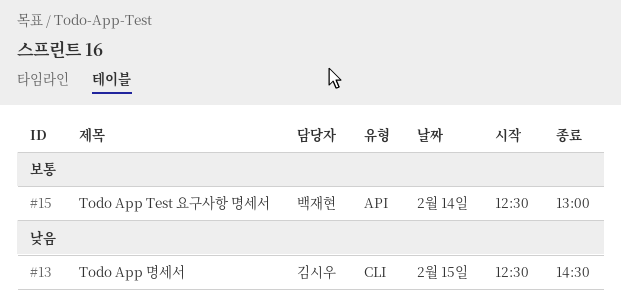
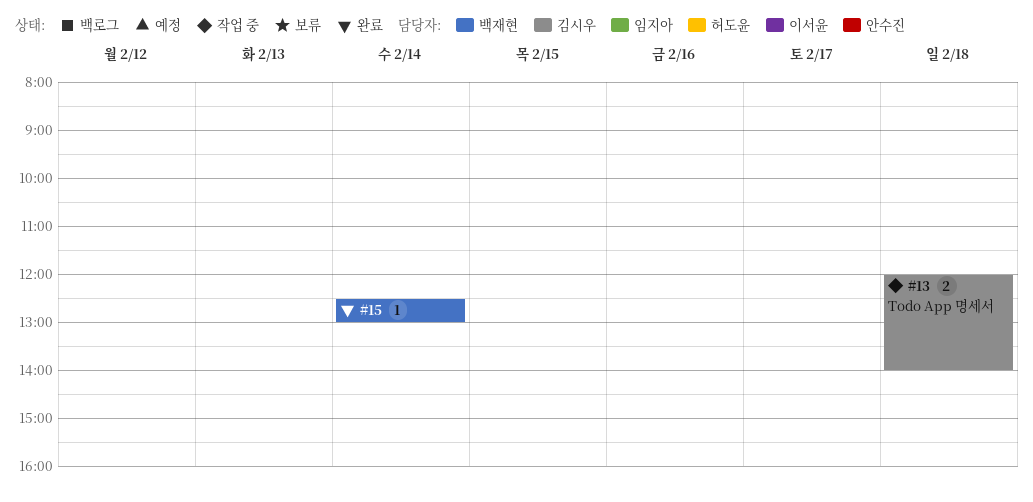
#13, day: Feb 15 -> Feb 18
#13, begins: 12:30 -> 12:00
#13, ends: 14:30 -> 14:00

